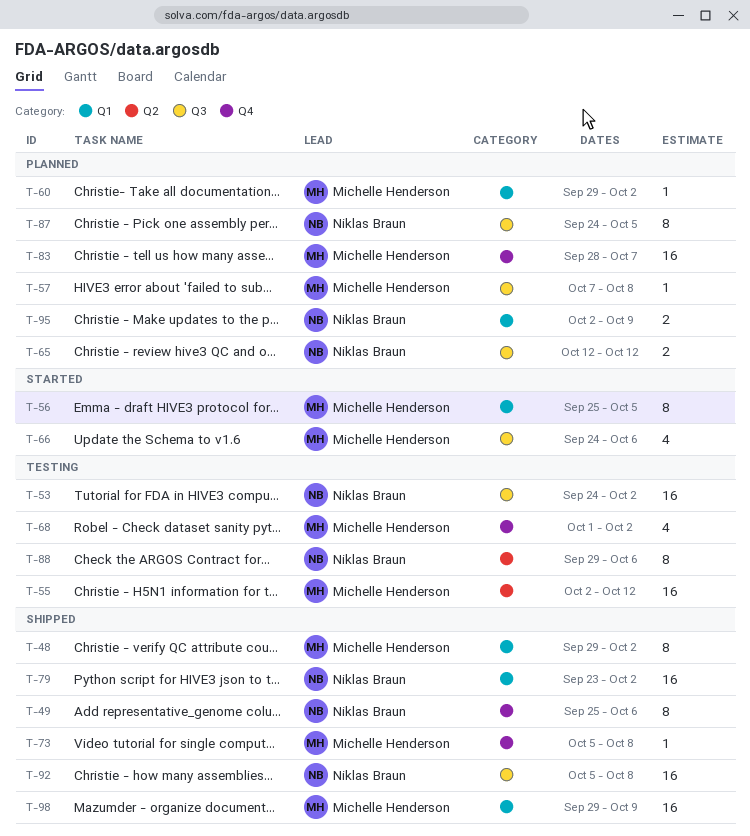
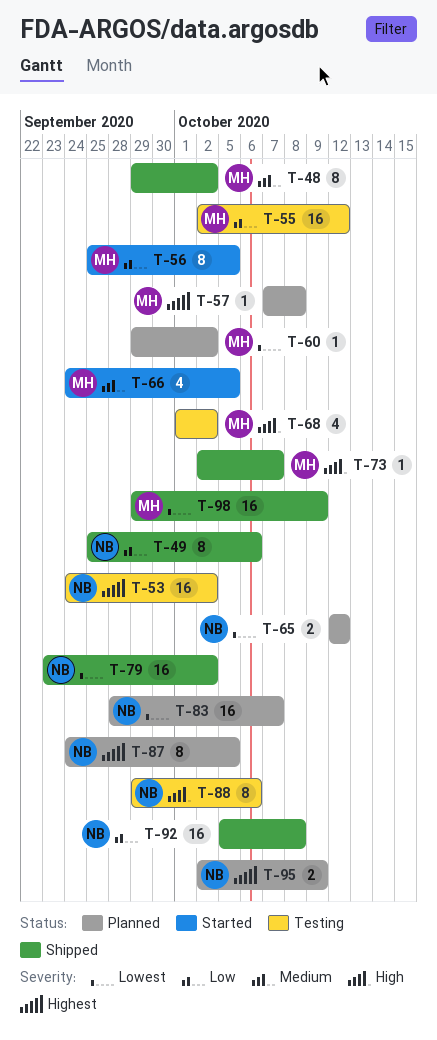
T-66, due: Oct 6 -> Oct 5
T-73, start: Oct 5 -> Oct 2
T-73, due: Oct 8 -> Oct 7
T-83, owner: Michelle Henderson -> Niklas Braun

